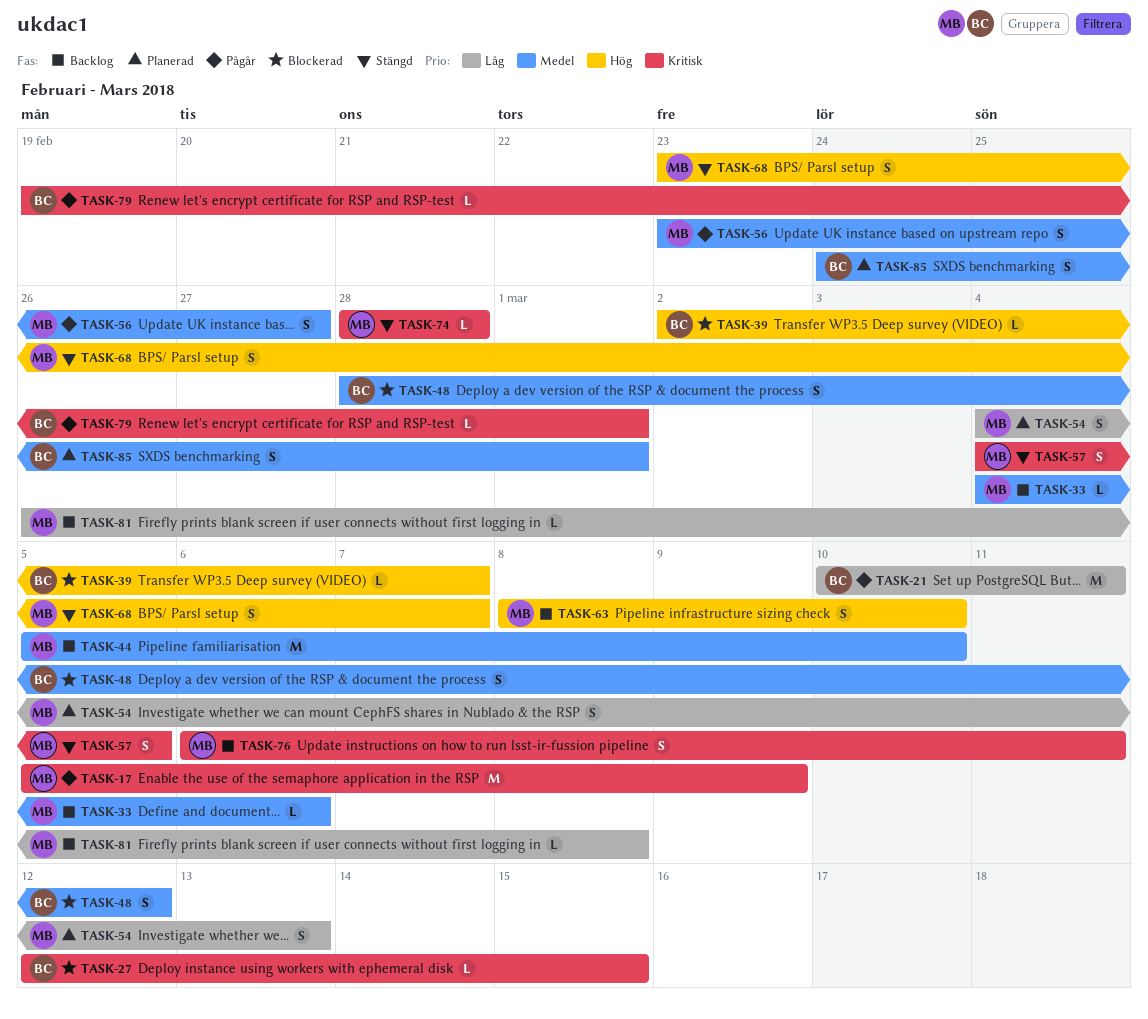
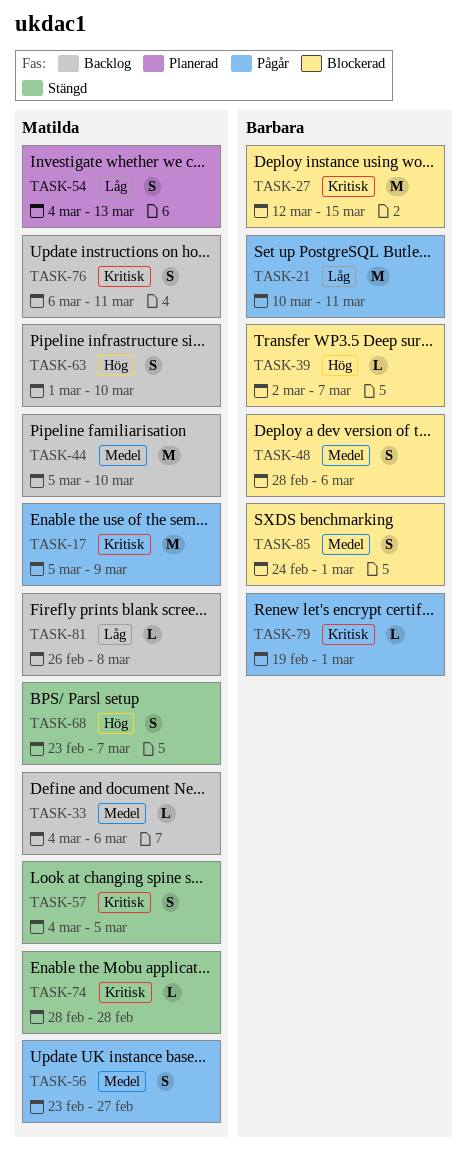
TASK-27, estimate: L -> M
TASK-48, due: Mar 12 -> Mar 6
TASK-63, start: Mar 8 -> Mar 1
TASK-85, status: Planerad -> Blockerad

